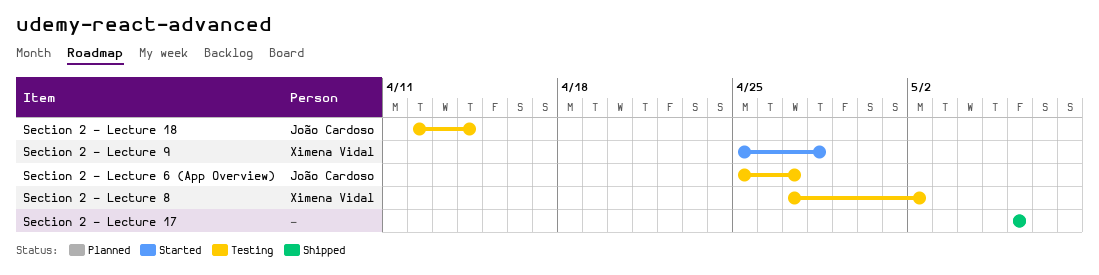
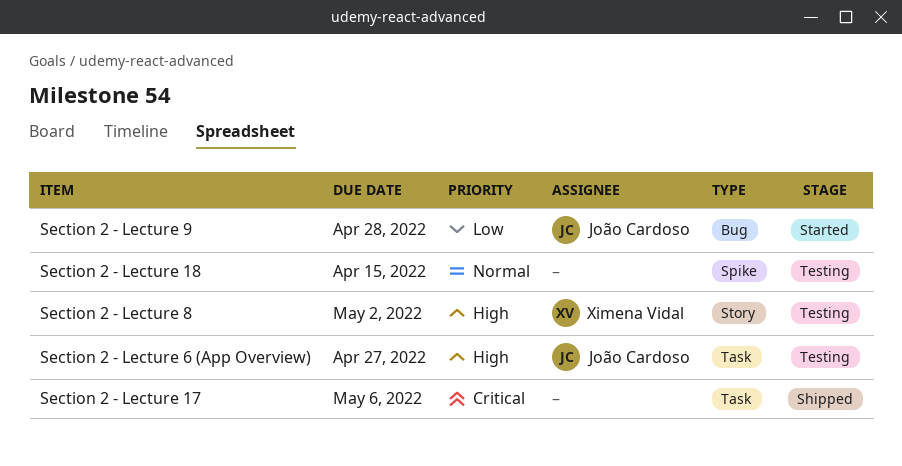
Section 2 - Lecture 18, owner: João Cardoso -> none
Section 2 - Lecture 18, due: Apr 14 -> Apr 15
Section 2 - Lecture 9, owner: Ximena Vidal -> João Cardoso

